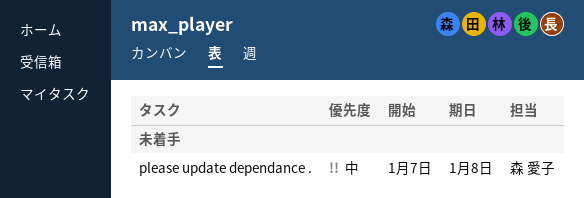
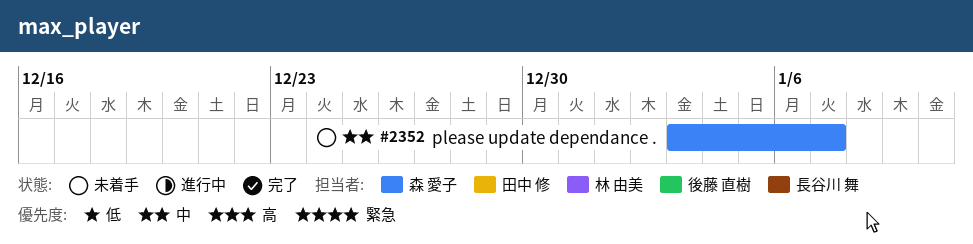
please update dependance ., start: Jan 7 -> Jan 3
please update dependance ., due: Jan 8 -> Jan 7

